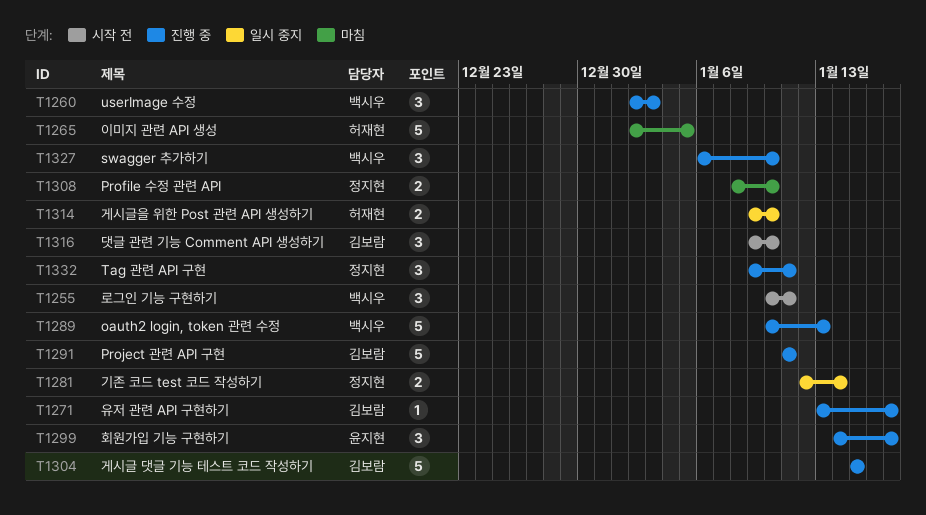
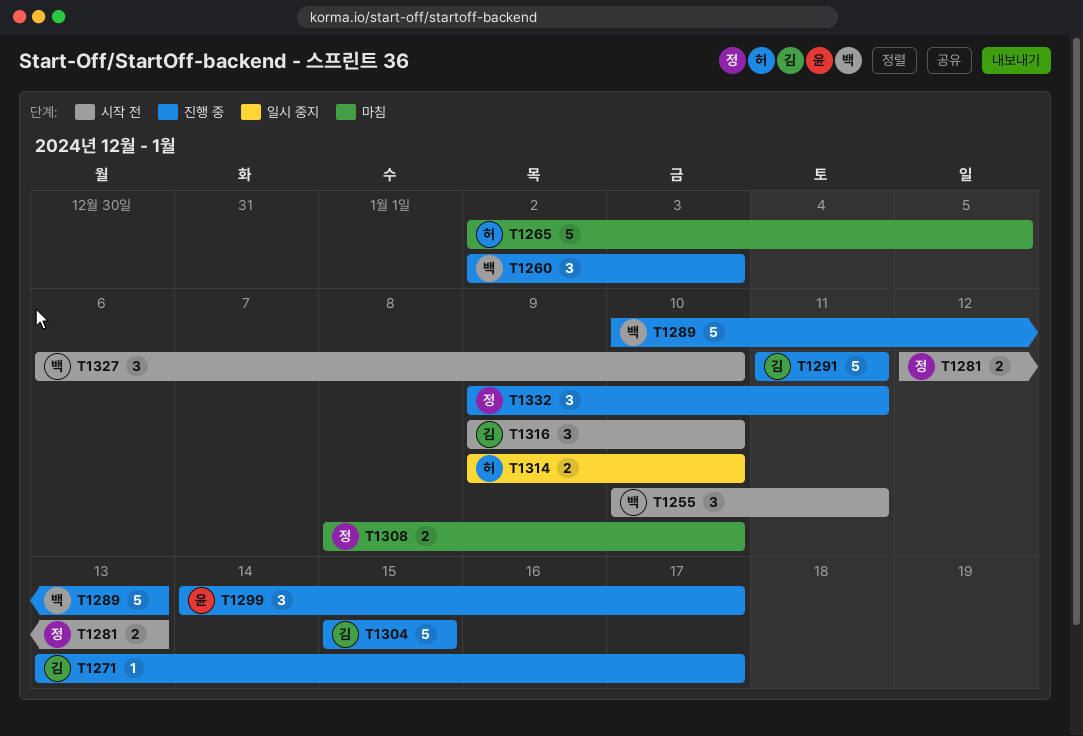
T1281, status: 일시 중지 -> 시작 전
T1281, due: Jan 14 -> Jan 13
T1327, status: 진행 중 -> 시작 전

